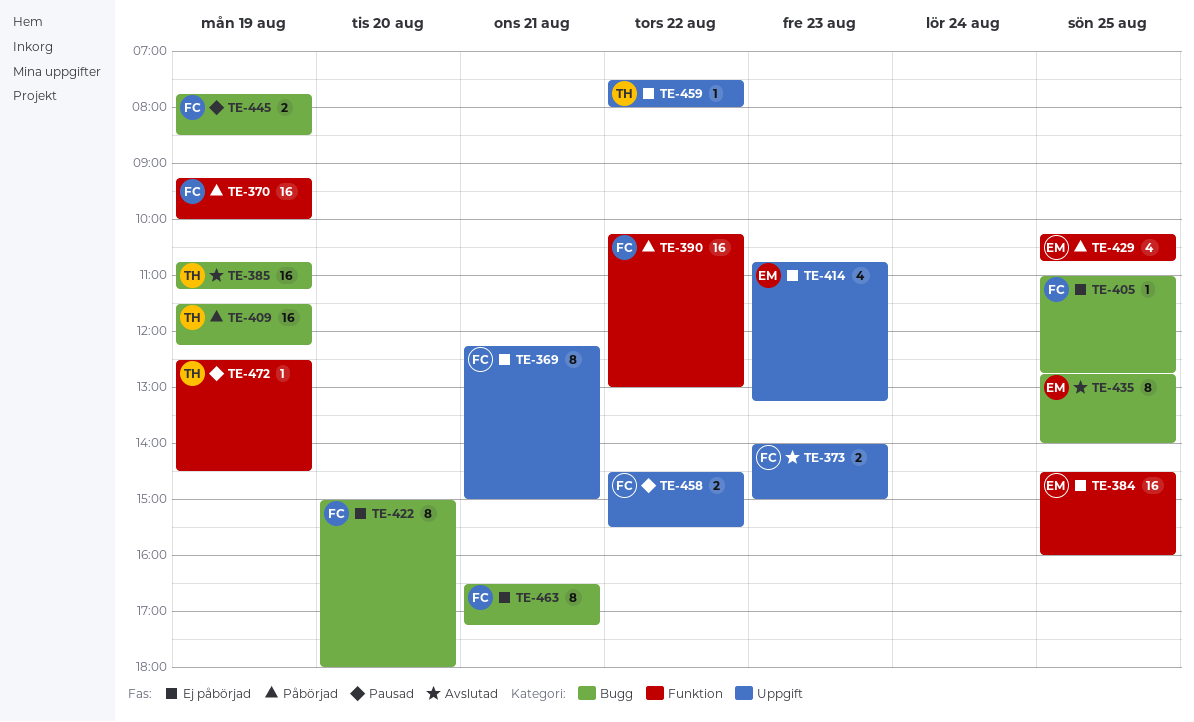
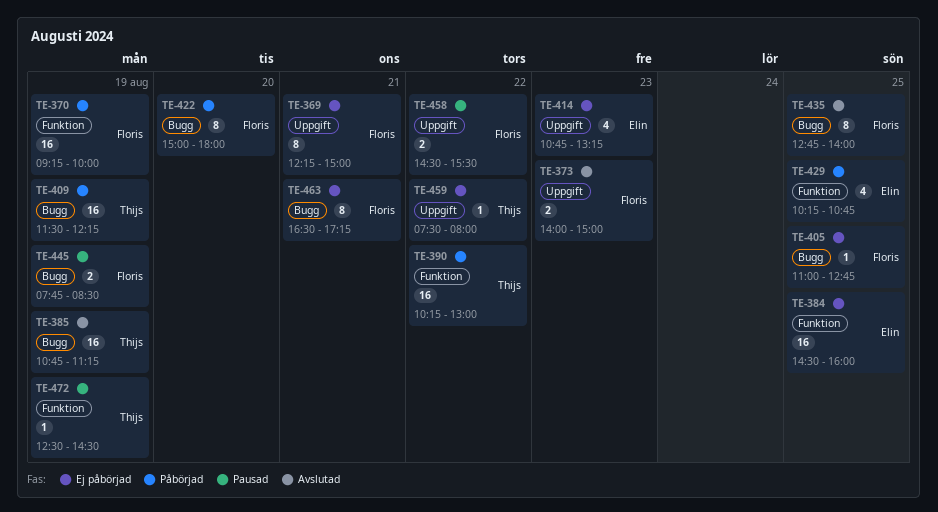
TE-390, owner: Floris -> Thijs
TE-422, status: Ej påbörjad -> Påbörjad
TE-435, owner: Elin -> Floris

